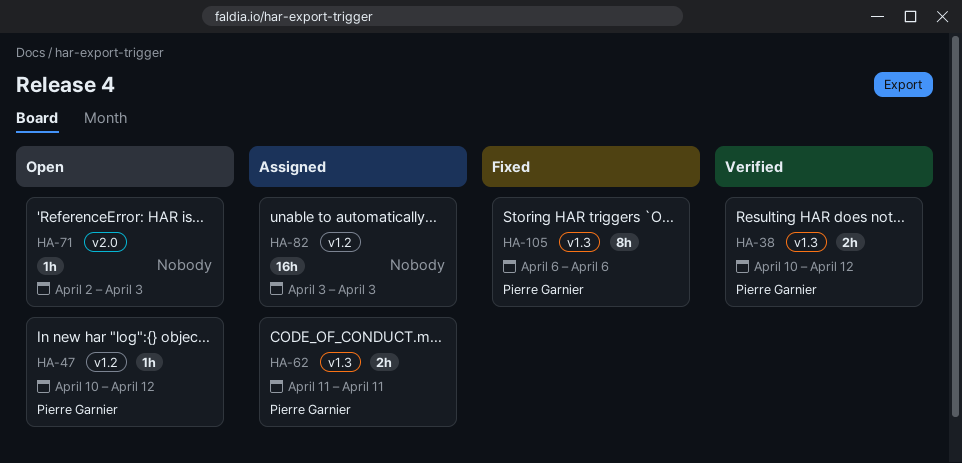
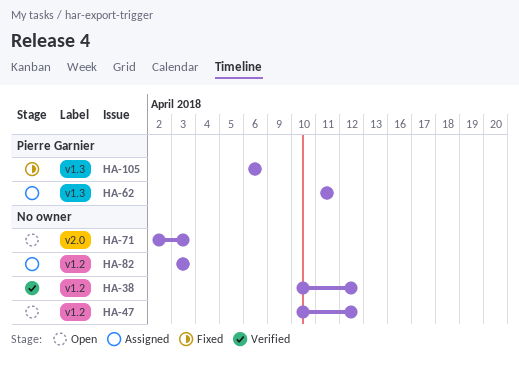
HA-38, owner: Pierre Garnier -> none
HA-38, label: v1.3 -> v1.2
HA-47, owner: Pierre Garnier -> none

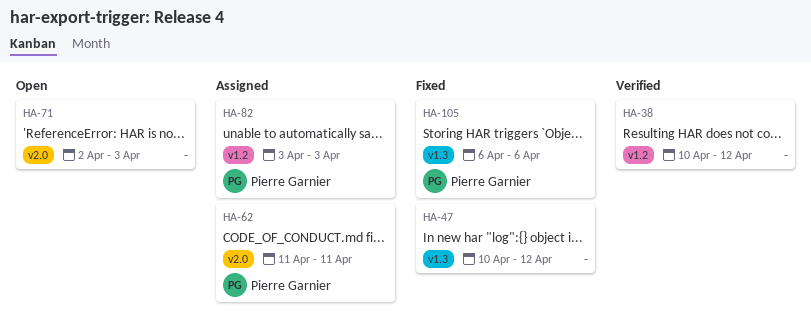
HA-47, status: Open -> Fixed
HA-47, label: v1.2 -> v1.3
HA-62, label: v1.3 -> v2.0
HA-82, owner: none -> Pierre Garnier

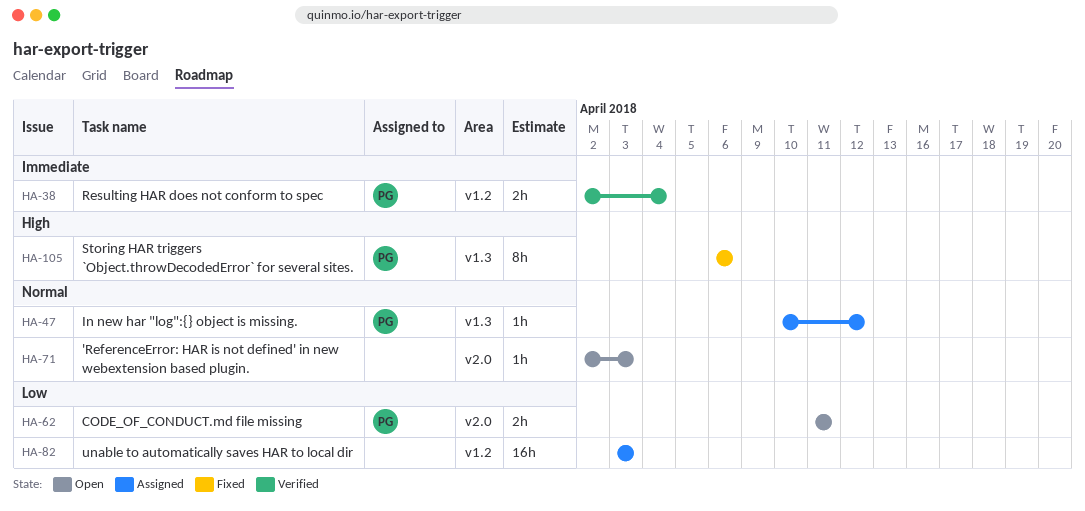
HA-38, owner: none -> Pierre Garnier
HA-38, start: Apr 10 -> Apr 2
HA-38, due: Apr 12 -> Apr 4
HA-47, status: Fixed -> Assigned
HA-47, owner: none -> Pierre Garnier
HA-62, status: Assigned -> Open
HA-82, owner: Pierre Garnier -> none

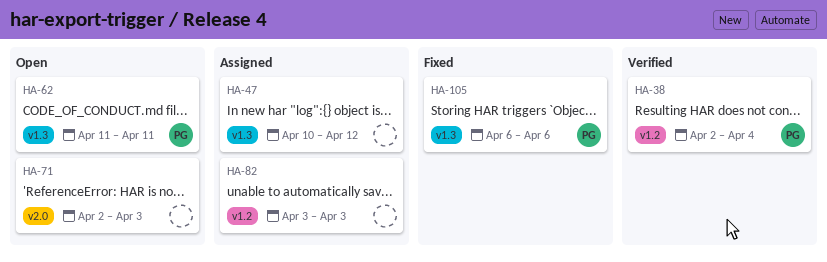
HA-47, owner: PG -> none
HA-62, label: v2.0 -> v1.3

